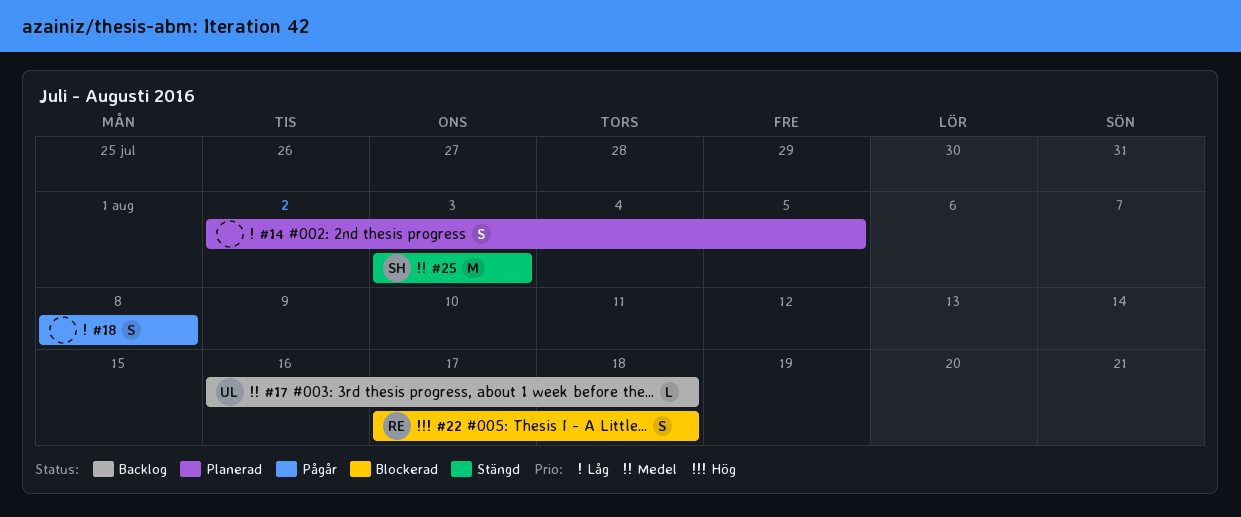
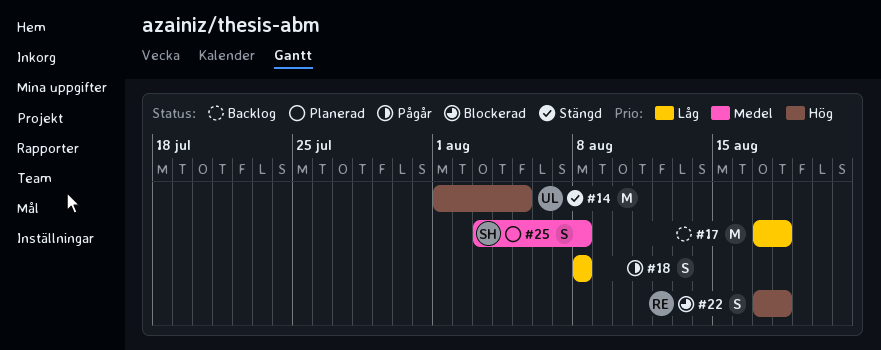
#14, status: Planerad -> Stängd
#14, owner: none -> UL
#14, priority: Låg -> Hög
#14, estimate: S -> M
#14, start: Aug 2 -> Aug 1
#17, owner: UL -> none
#17, priority: Medel -> Låg
#17, estimate: L -> M
#17, start: Aug 16 -> Aug 17
#25, status: Stängd -> Planerad
#25, estimate: M -> S
#25, due: Aug 3 -> Aug 8

